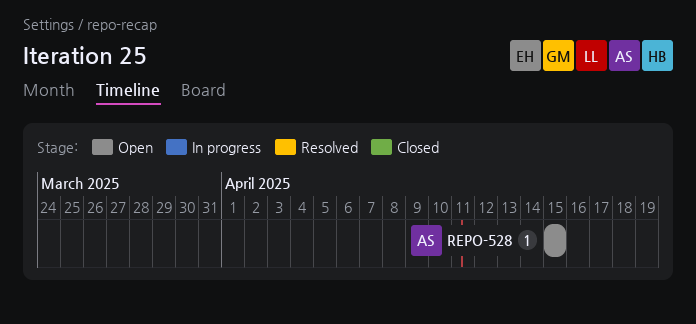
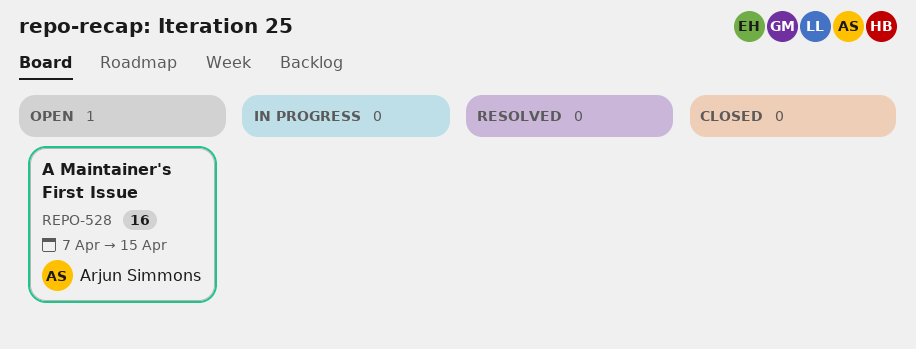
REPO-528, estimate: 1 -> 16
REPO-528, start: Apr 15 -> Apr 7

